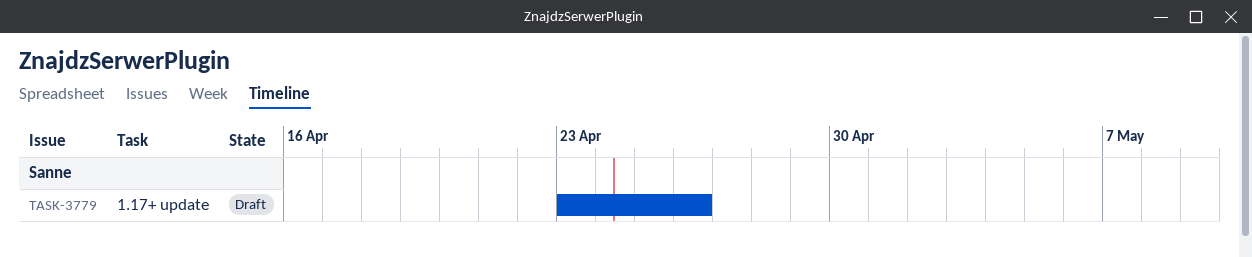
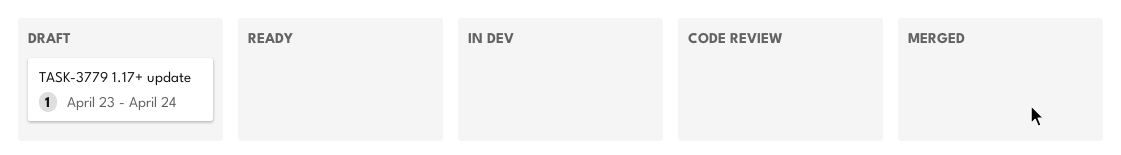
TASK-3779, due: Apr 26 -> Apr 24

